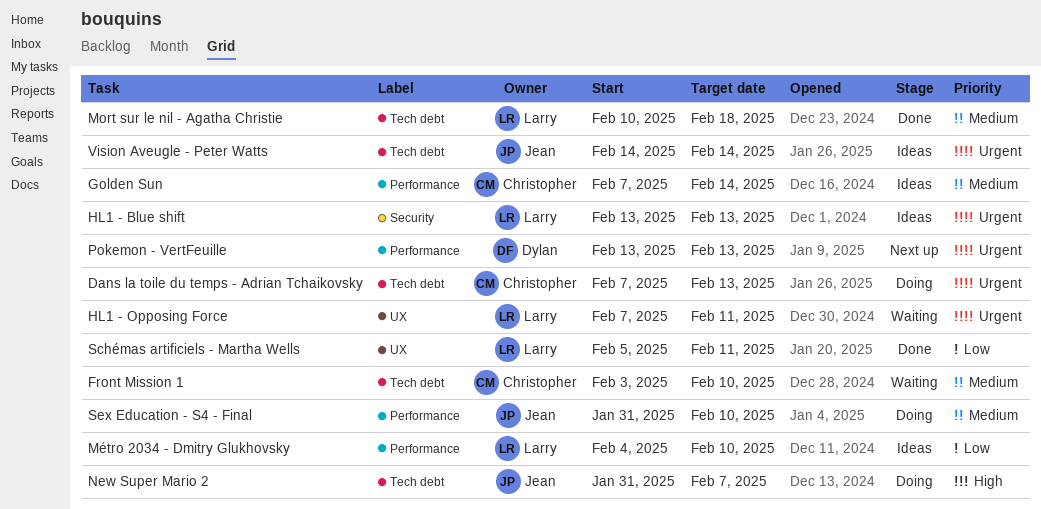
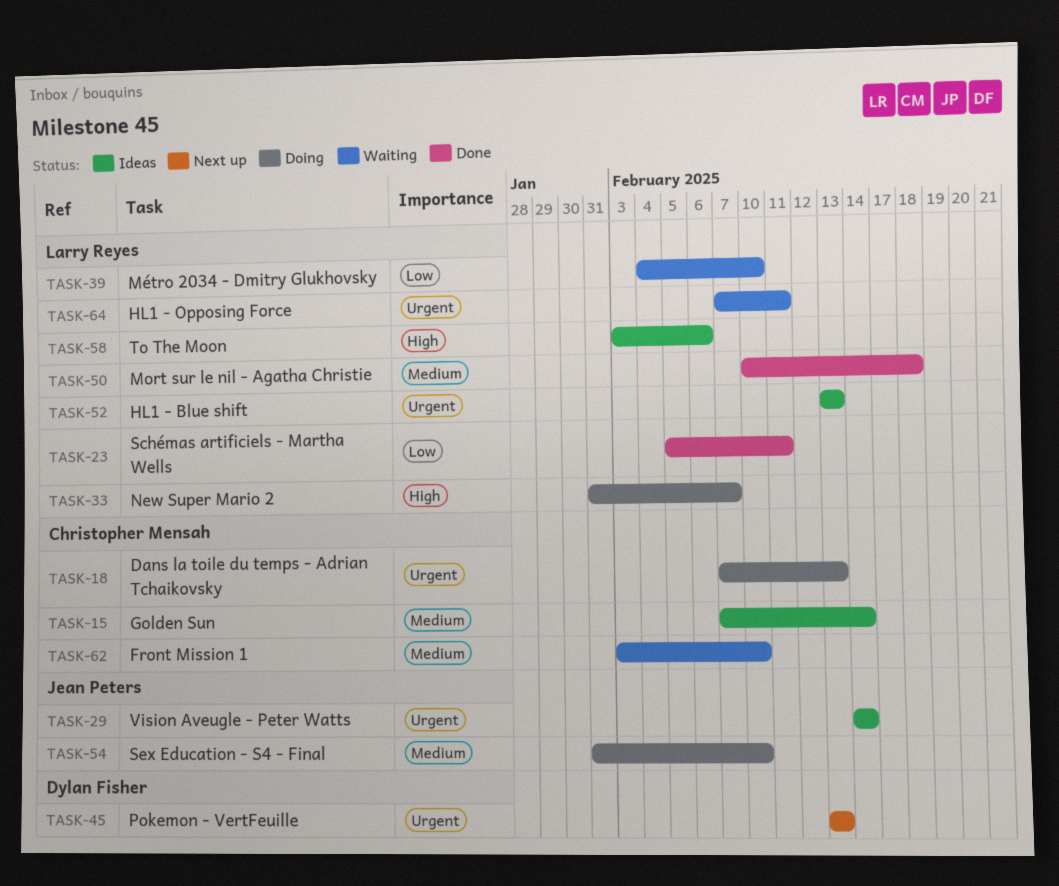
Métro 2034 - Dmitry Glukhovsky, status: Ideas -> Waiting
New Super Mario 2, owner: Jean Peters -> Larry Reyes
To The Moon: none -> present

